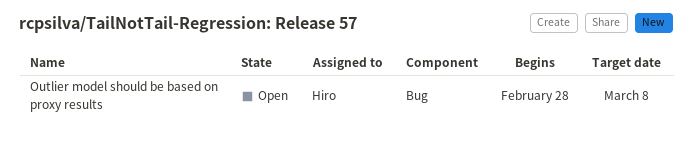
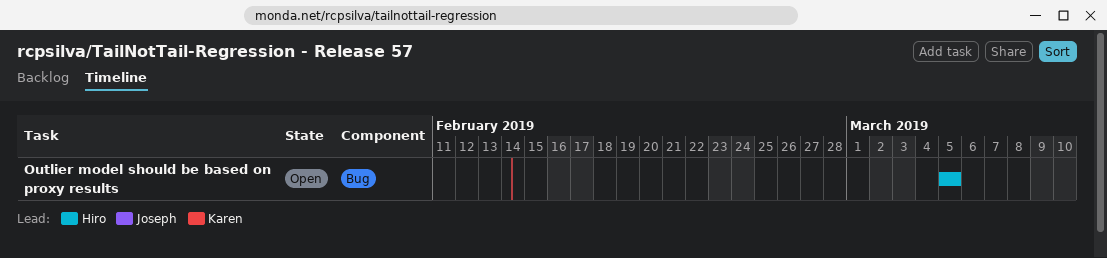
Outlier model should be based on proxy results, start: Feb 28 -> Mar 5
Outlier model should be based on proxy results, due: Mar 8 -> Mar 5

